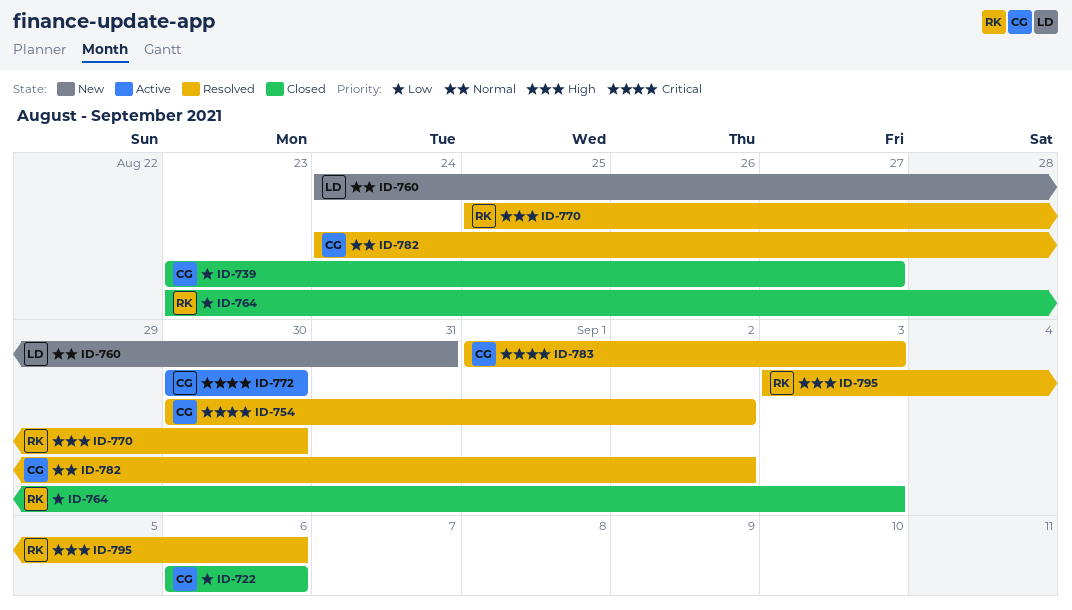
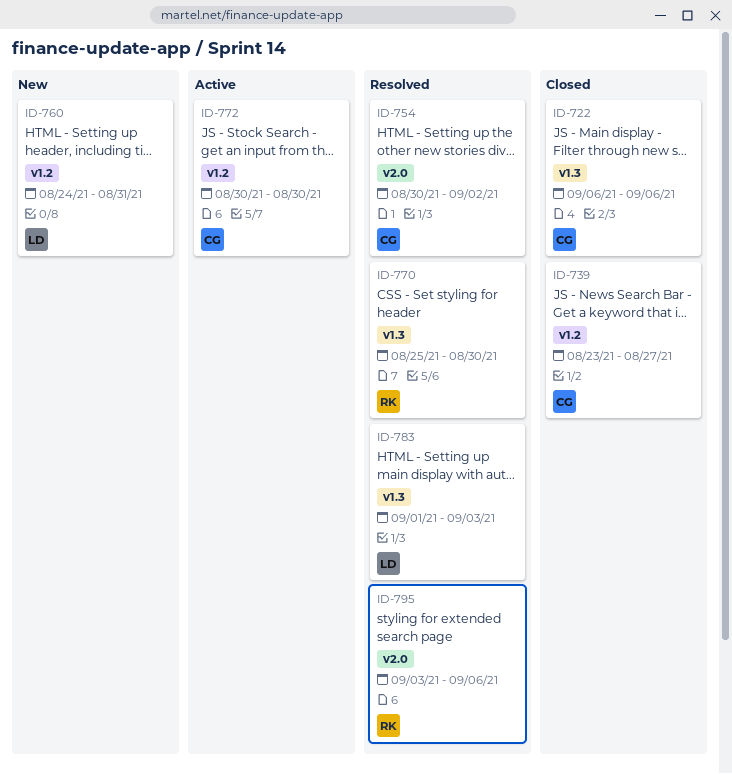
ID-764: present -> none
ID-782: present -> none
ID-783, owner: CG -> LD

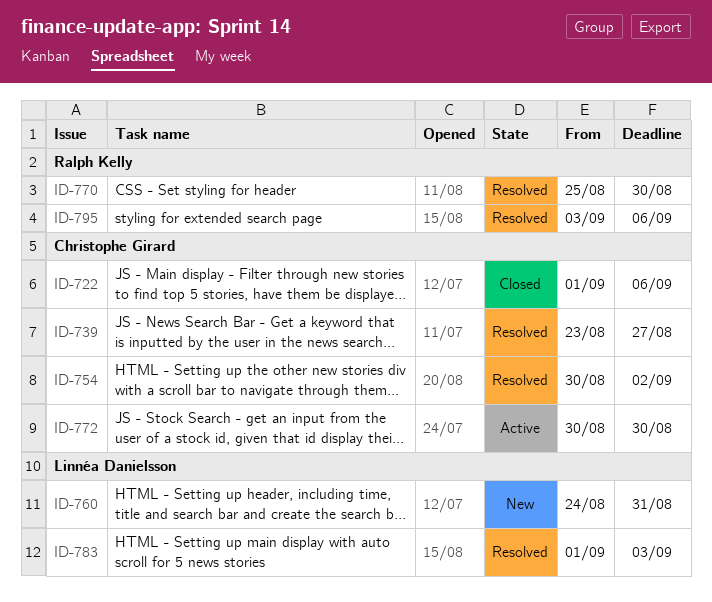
ID-722, start: Sep 6 -> Sep 1
ID-739, status: Closed -> Resolved

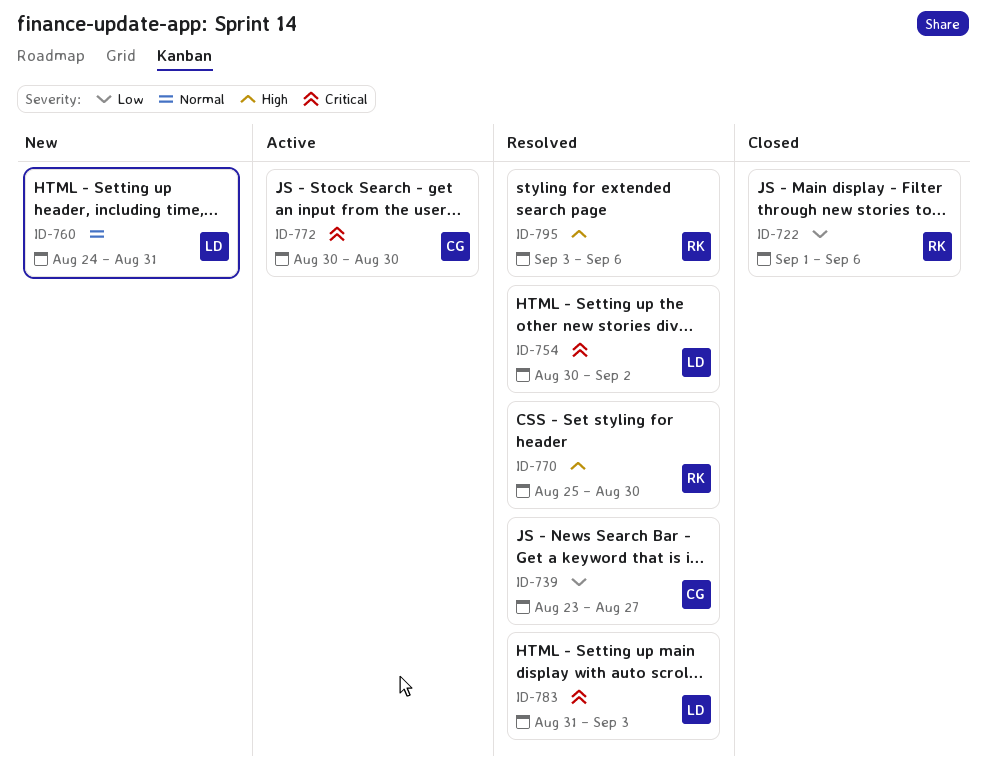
ID-722, owner: Christophe Girard -> Ralph Kelly
ID-754, owner: Christophe Girard -> Linnéa Danielsson
ID-783, start: Sep 1 -> Aug 31

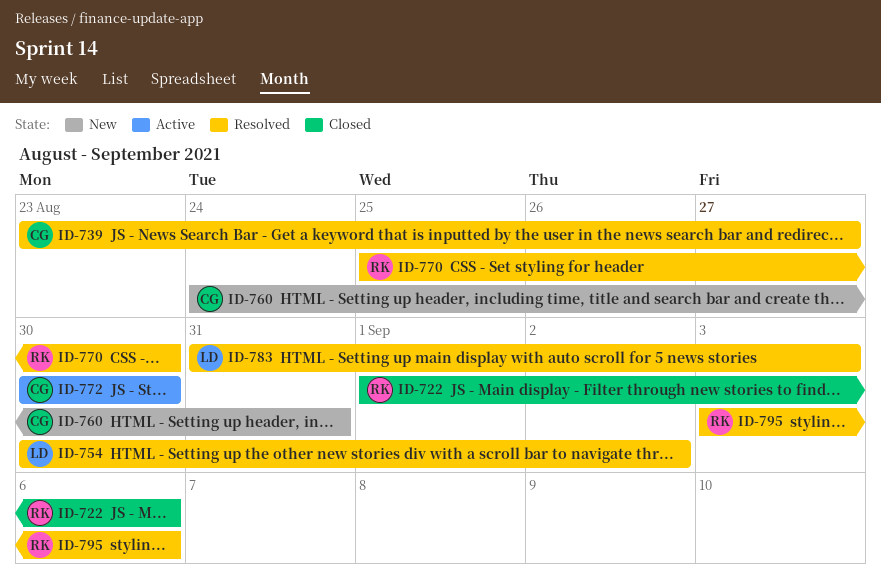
ID-760, owner: LD -> CG

